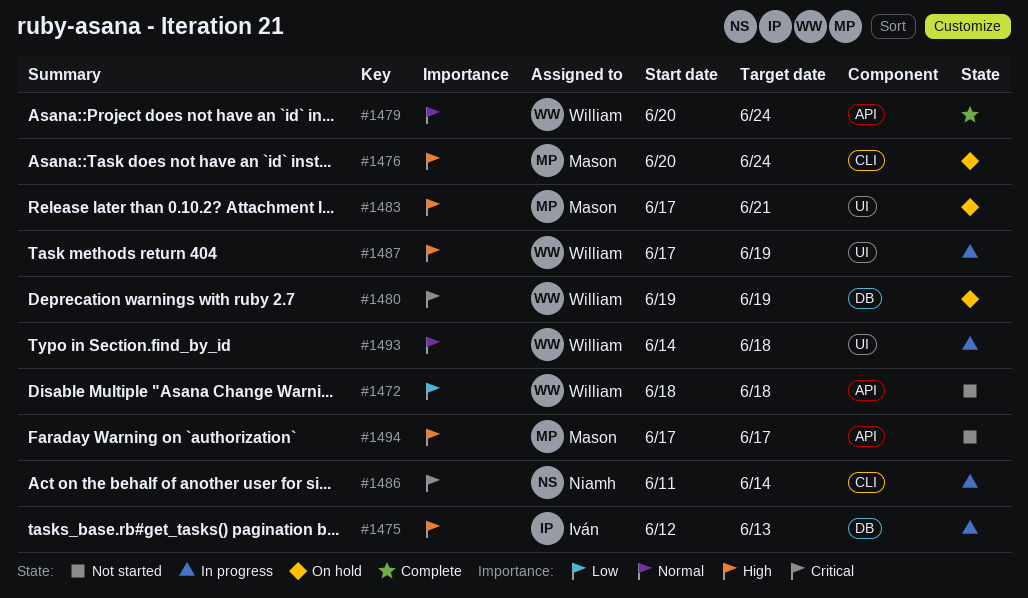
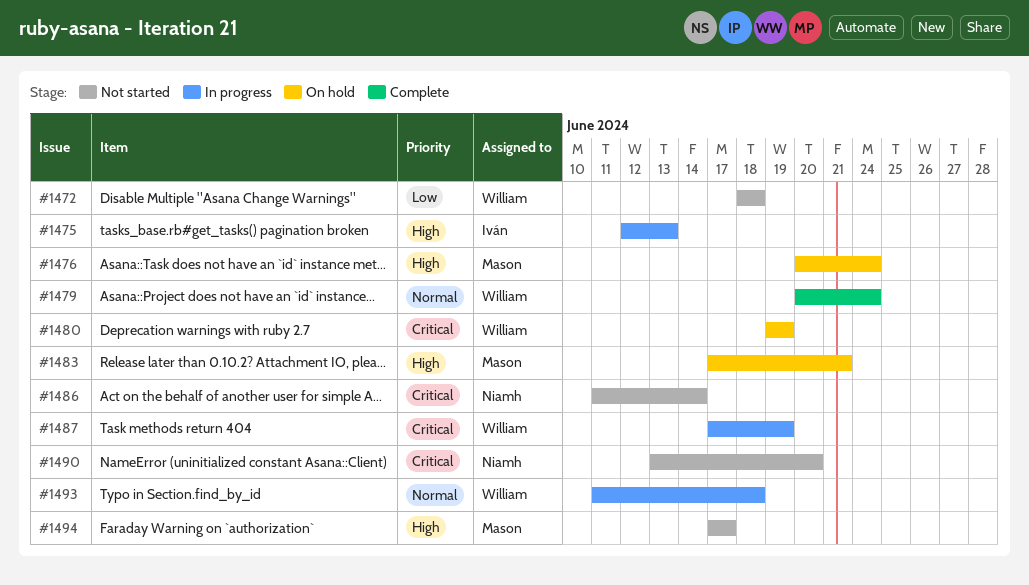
#1486, status: In progress -> Not started
#1487, priority: High -> Critical
#1490: none -> present
#1493, start: Jun 14 -> Jun 11

